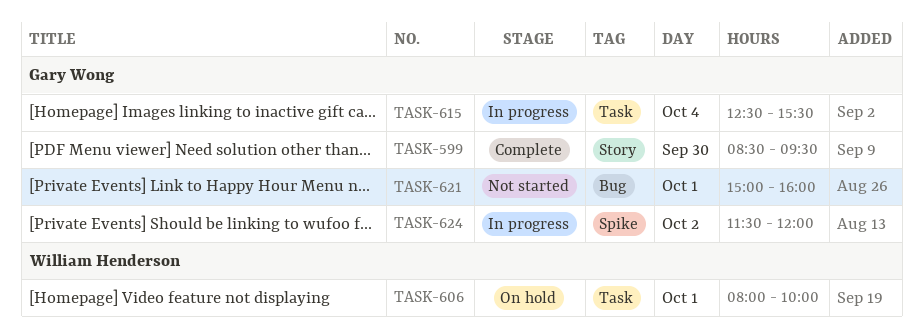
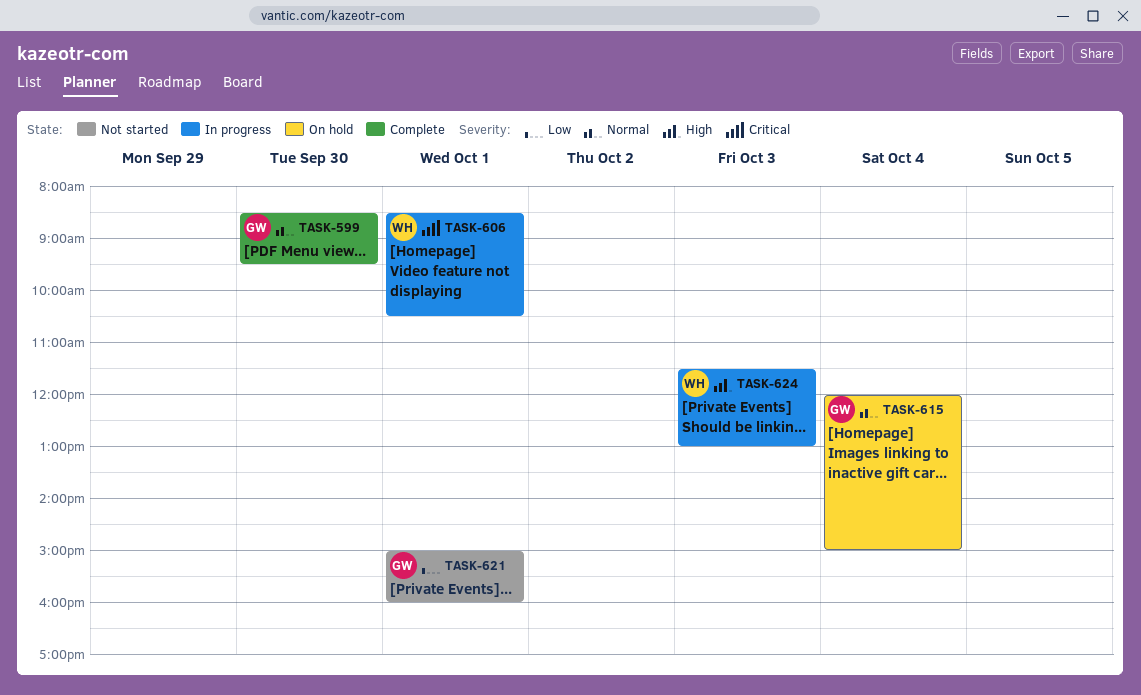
TASK-606, status: On hold -> In progress
TASK-606, begins: 08:00 -> 08:30
TASK-606, ends: 10:00 -> 10:30
TASK-615, status: In progress -> On hold
TASK-615, begins: 12:30 -> 12:00
TASK-615, ends: 15:30 -> 15:00
TASK-624, owner: Gary Wong -> William Henderson
TASK-624, day: Oct 2 -> Oct 3
TASK-624, ends: 12:00 -> 13:00

